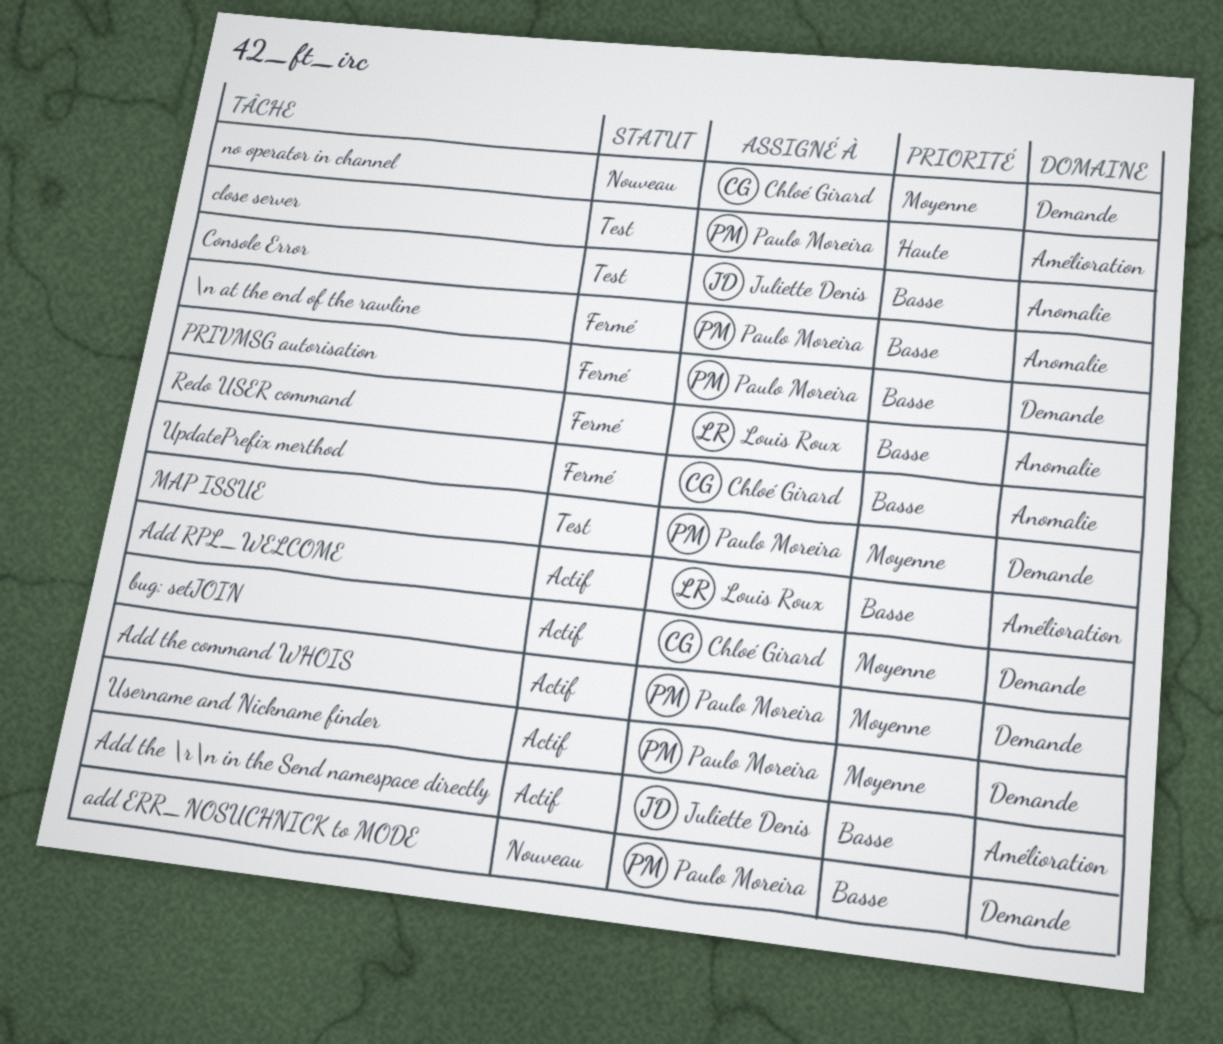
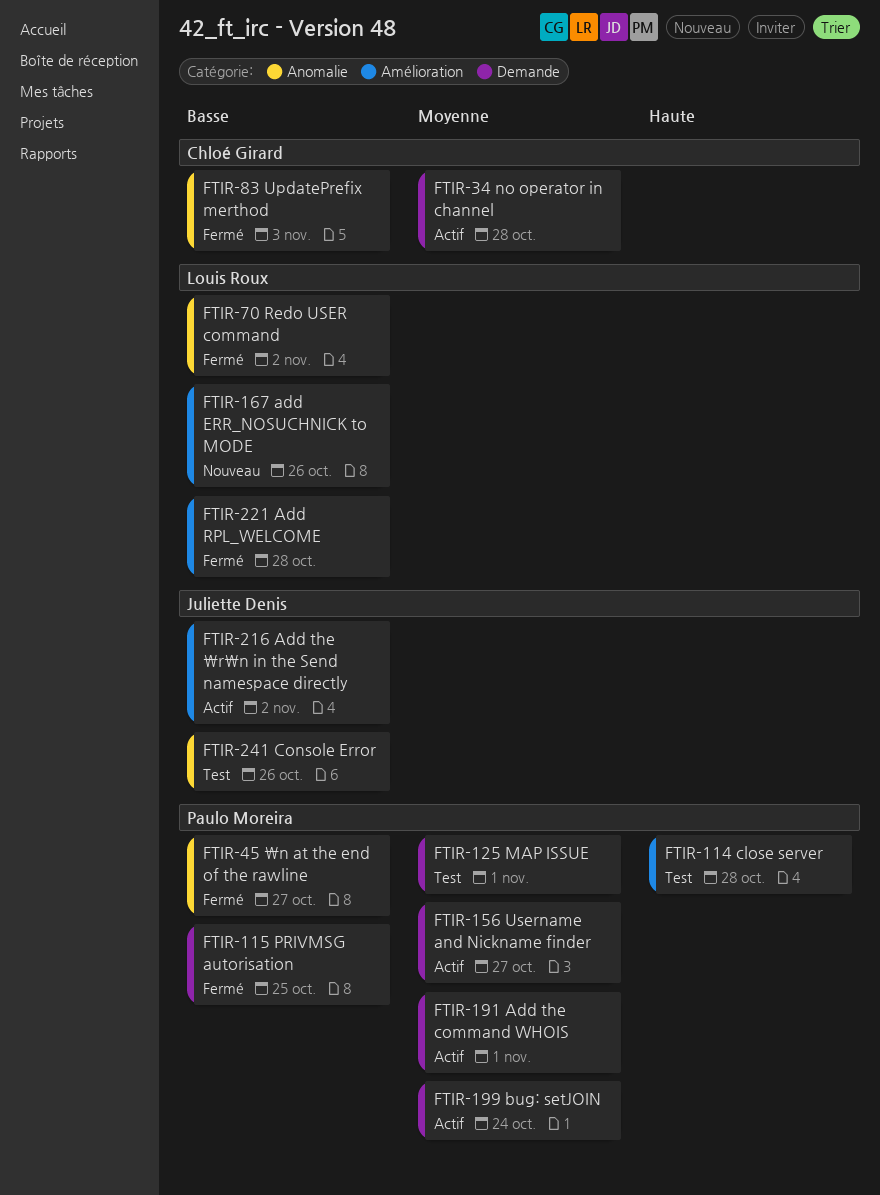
add ERR_NOSUCHNICK to MODE, owner: Paulo Moreira -> Louis Roux
add ERR_NOSUCHNICK to MODE, label: Demande -> Amélioration
Add RPL_WELCOME, status: Actif -> Fermé
bug: setJOIN, owner: Chloé Girard -> Paulo Moreira
no operator in channel, status: Nouveau -> Actif

